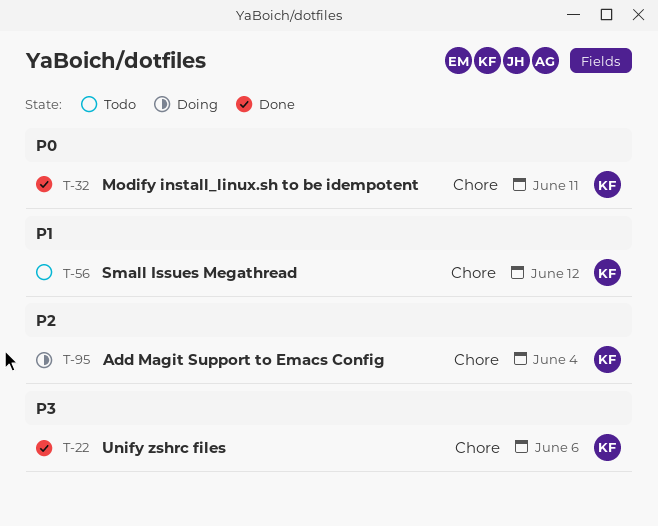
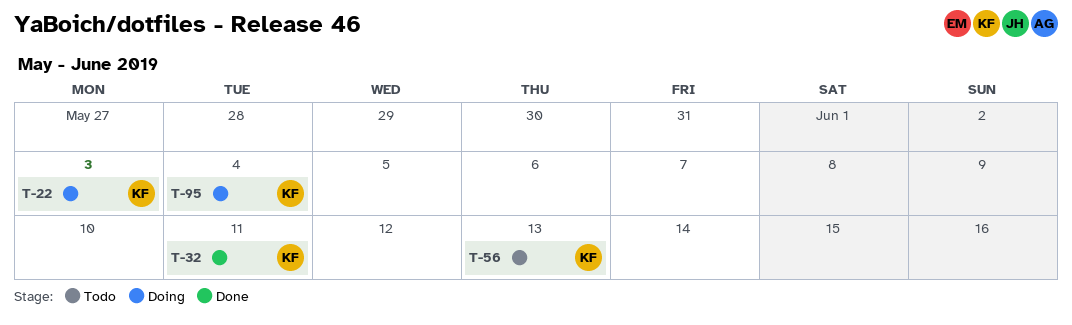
T-22, status: Done -> Doing
T-22, due: Jun 6 -> Jun 3
T-56, due: Jun 12 -> Jun 13

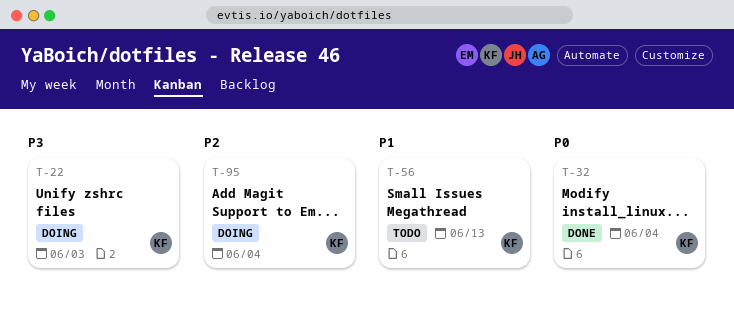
T-32, due: Jun 11 -> Jun 4

